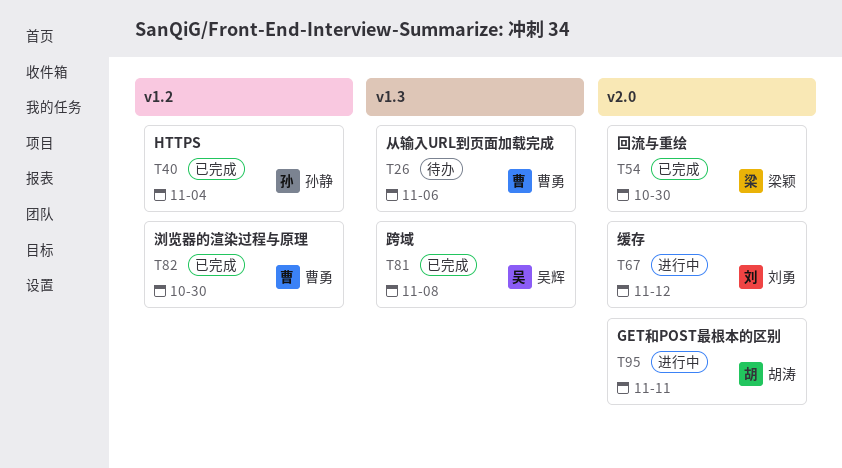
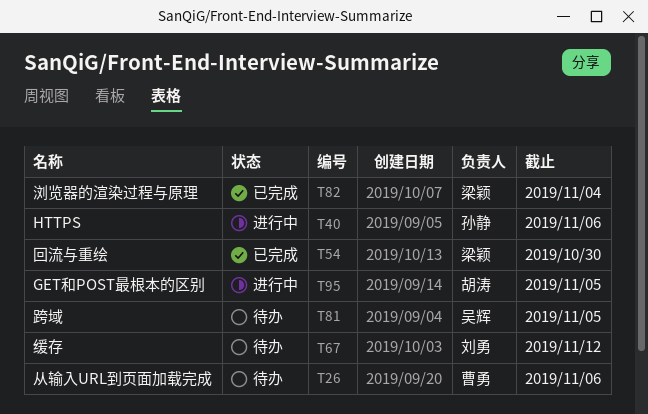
T40, status: 已完成 -> 进行中
T40, due: Nov 4 -> Nov 6
T67, status: 进行中 -> 待办
T81, status: 已完成 -> 待办
T81, due: Nov 8 -> Nov 5
T82, owner: 曹勇 -> 梁颖
T82, due: Oct 30 -> Nov 4
T95, due: Nov 11 -> Nov 5

